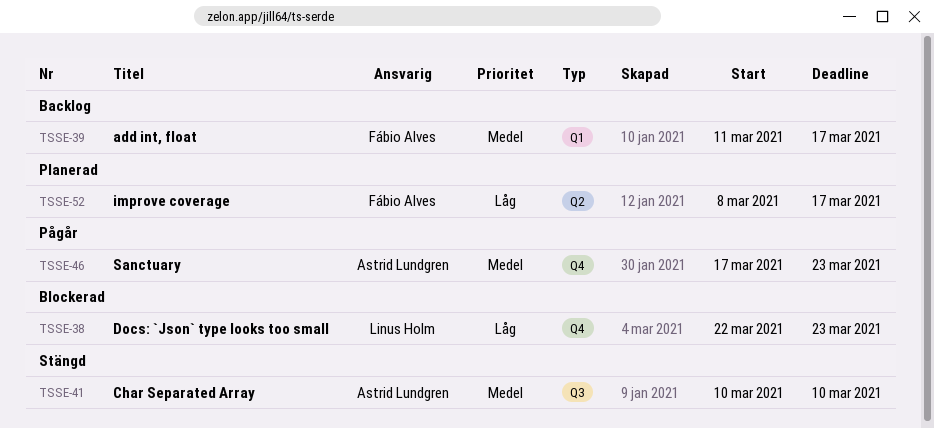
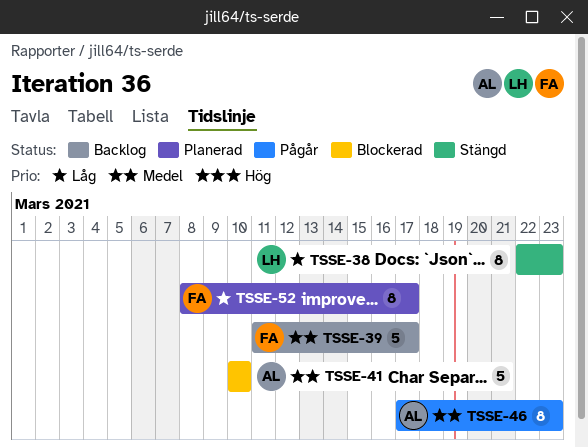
TSSE-38, status: Blockerad -> Stängd
TSSE-41, status: Stängd -> Blockerad

